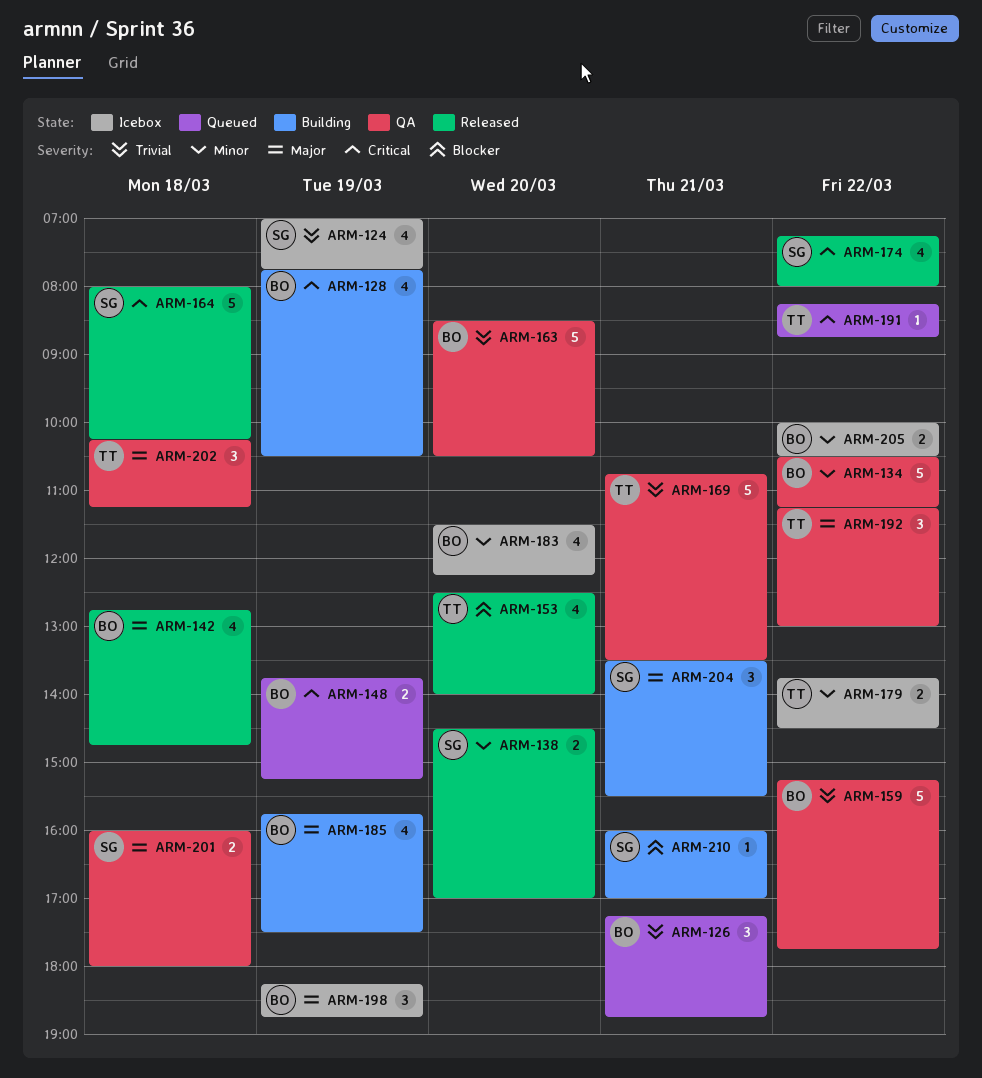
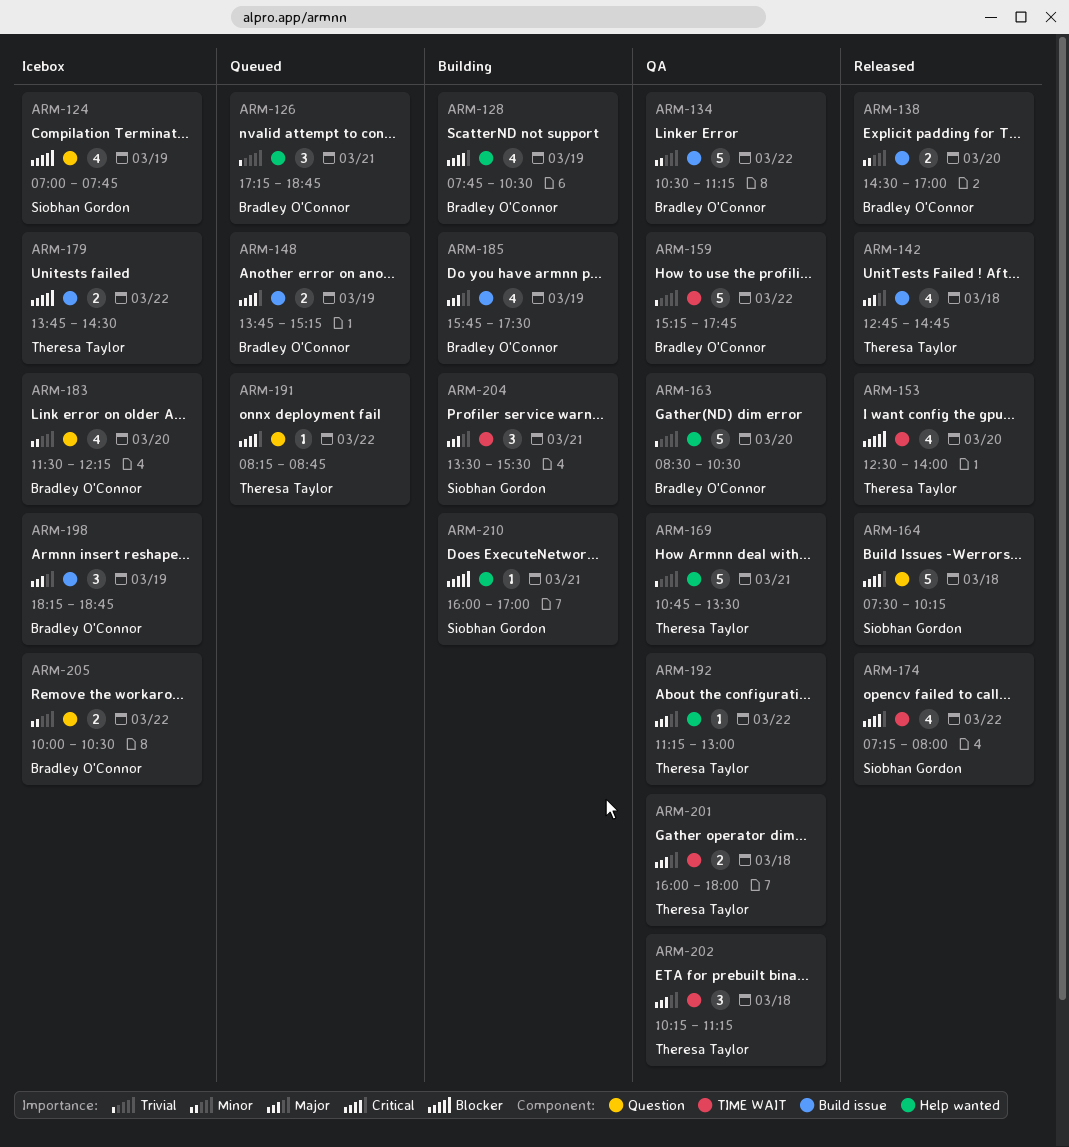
ARM-124, priority: Trivial -> Blocker
ARM-138, owner: Siobhan Gordon -> Bradley O'Connor
ARM-142, owner: Bradley O'Connor -> Theresa Taylor
ARM-164, begins: 08:00 -> 07:30
ARM-179, priority: Minor -> Blocker
ARM-192, estimate: 3 -> 1
ARM-201, owner: Siobhan Gordon -> Theresa Taylor

